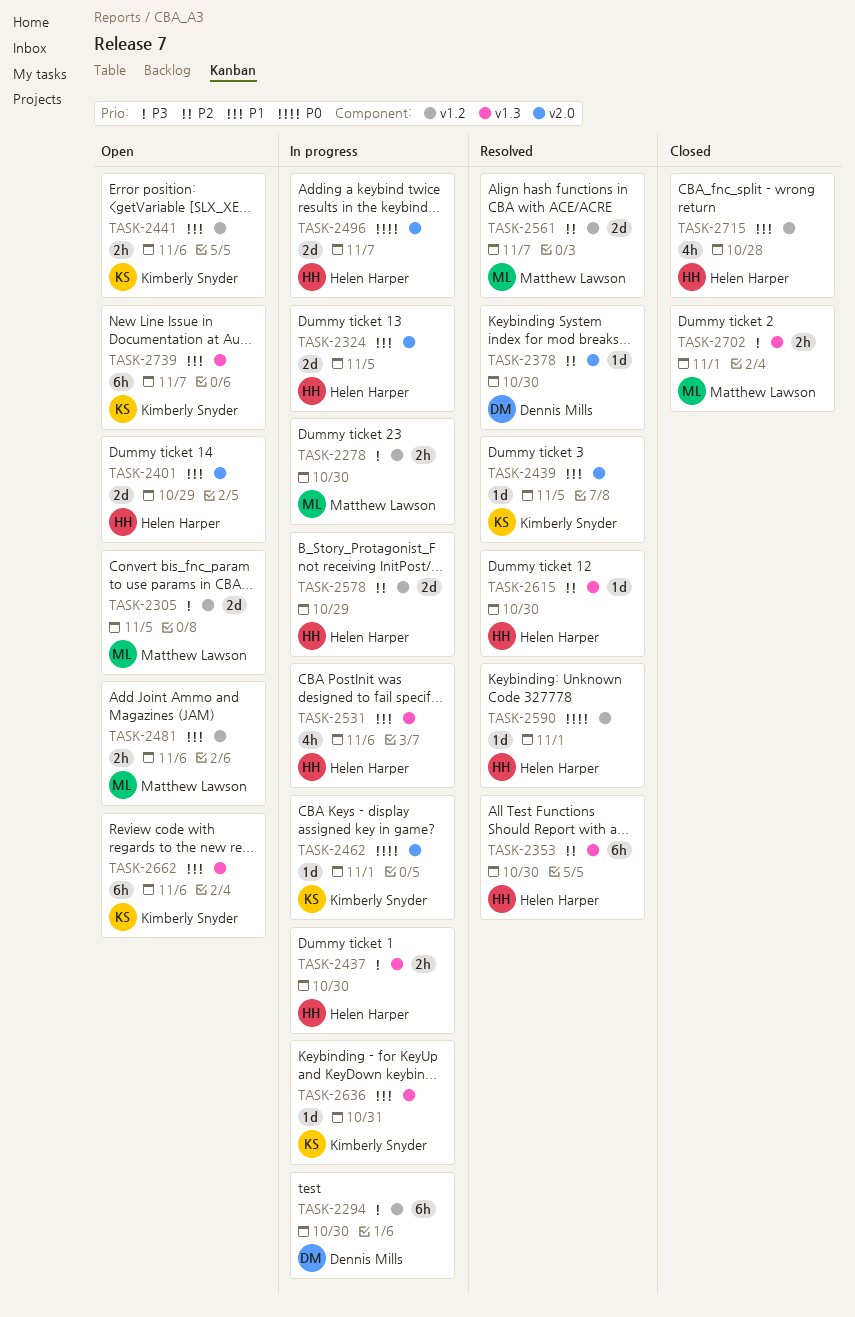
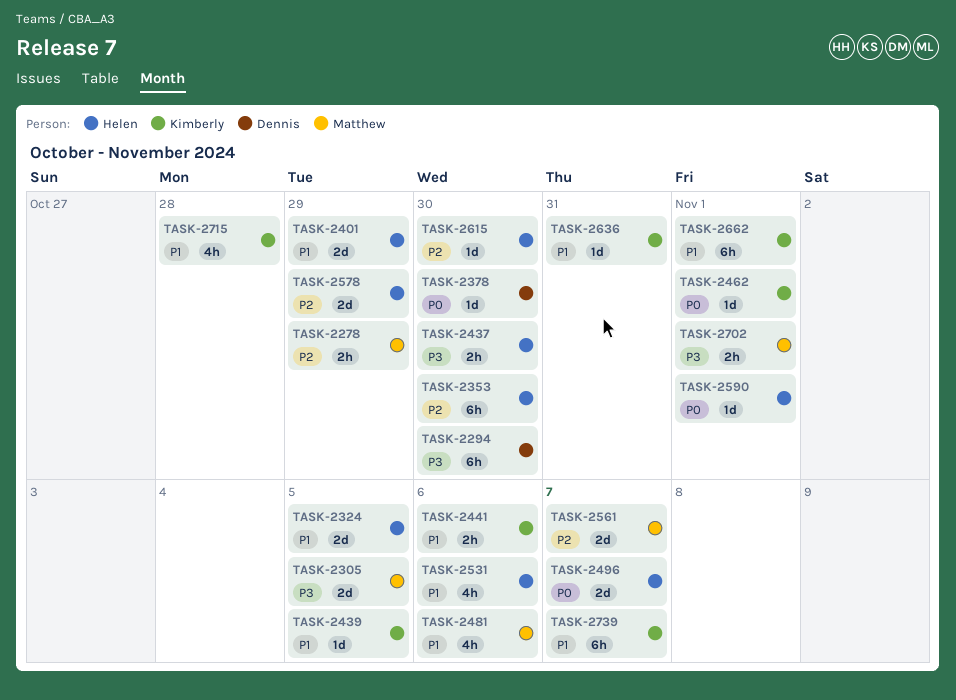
TASK-2278, priority: P3 -> P2
TASK-2278, due: Oct 30 -> Oct 29
TASK-2378, priority: P2 -> P0
TASK-2481, estimate: 2h -> 4h
TASK-2662, due: Nov 6 -> Nov 1
TASK-2715, owner: Helen Harper -> Kimberly Snyder

